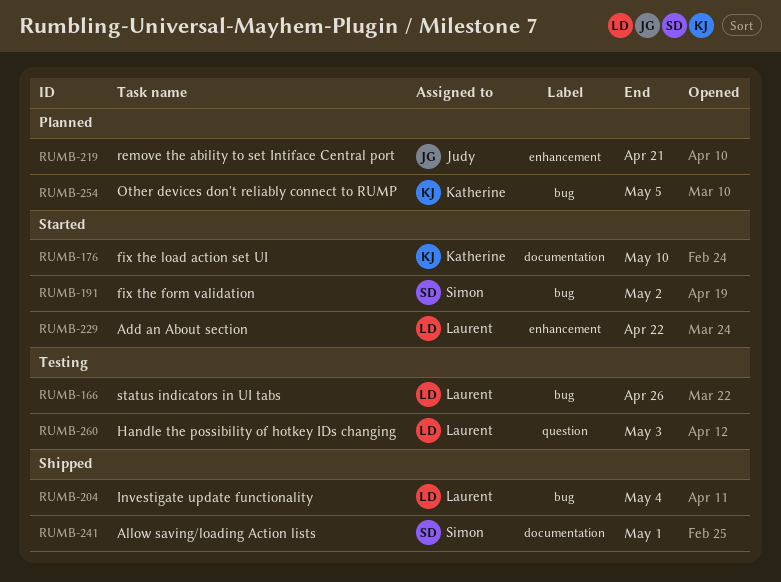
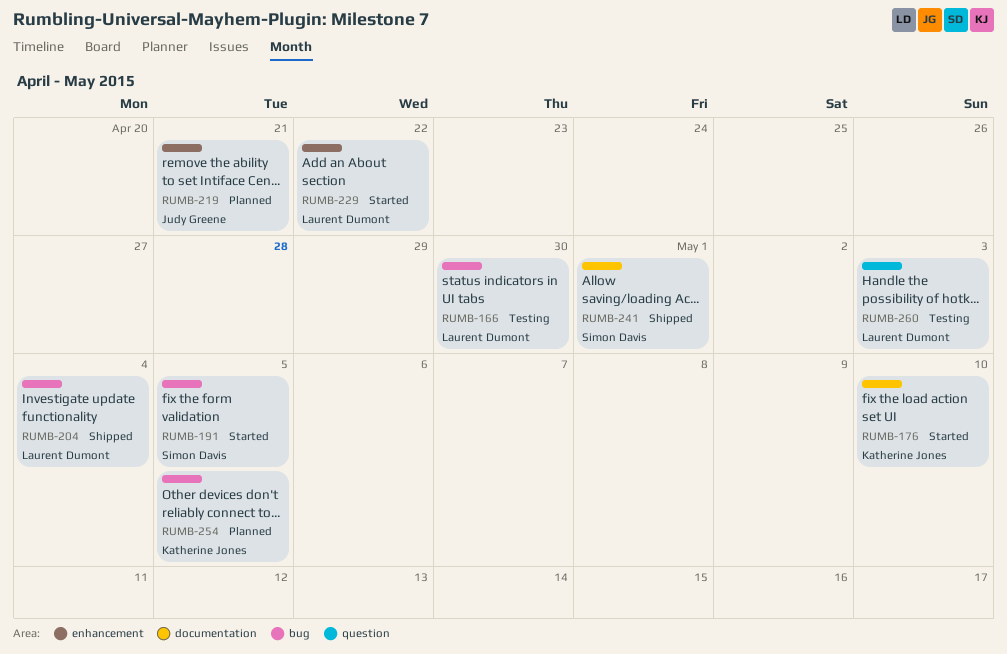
RUMB-166, due: Apr 26 -> Apr 30
RUMB-191, due: May 2 -> May 5

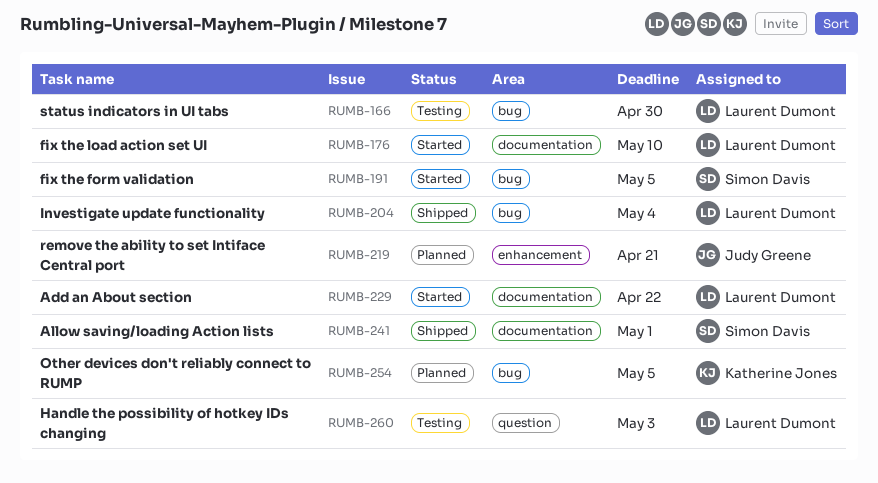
RUMB-176, owner: Katherine Jones -> Laurent Dumont
RUMB-229, label: enhancement -> documentation

